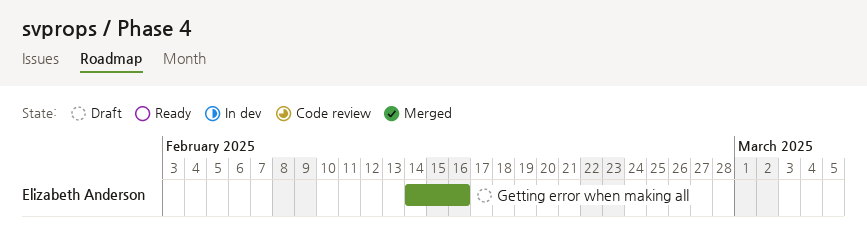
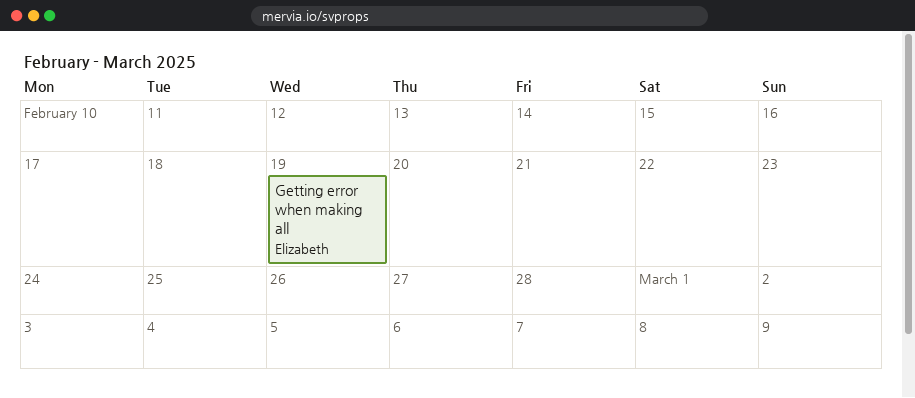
Getting error when making all, due: Feb 16 -> Feb 19

